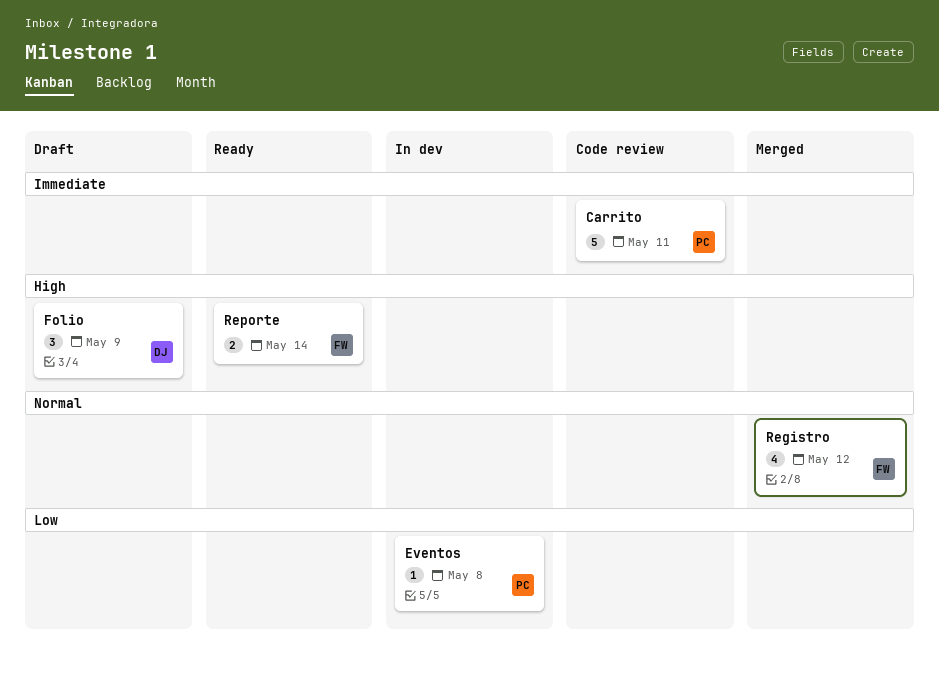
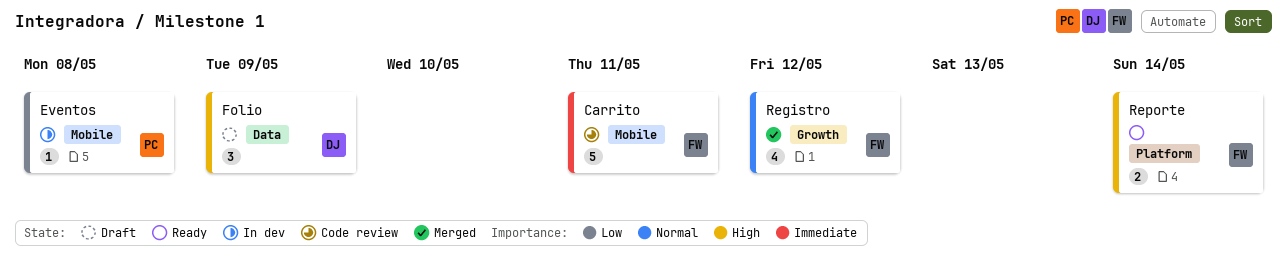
Carrito, owner: PC -> FW

